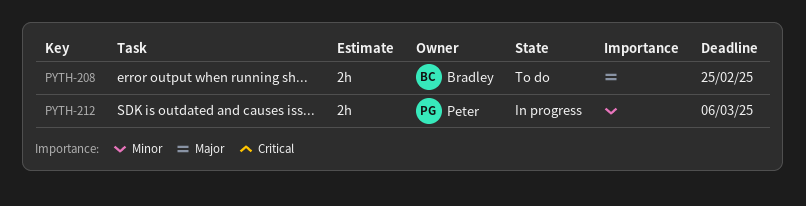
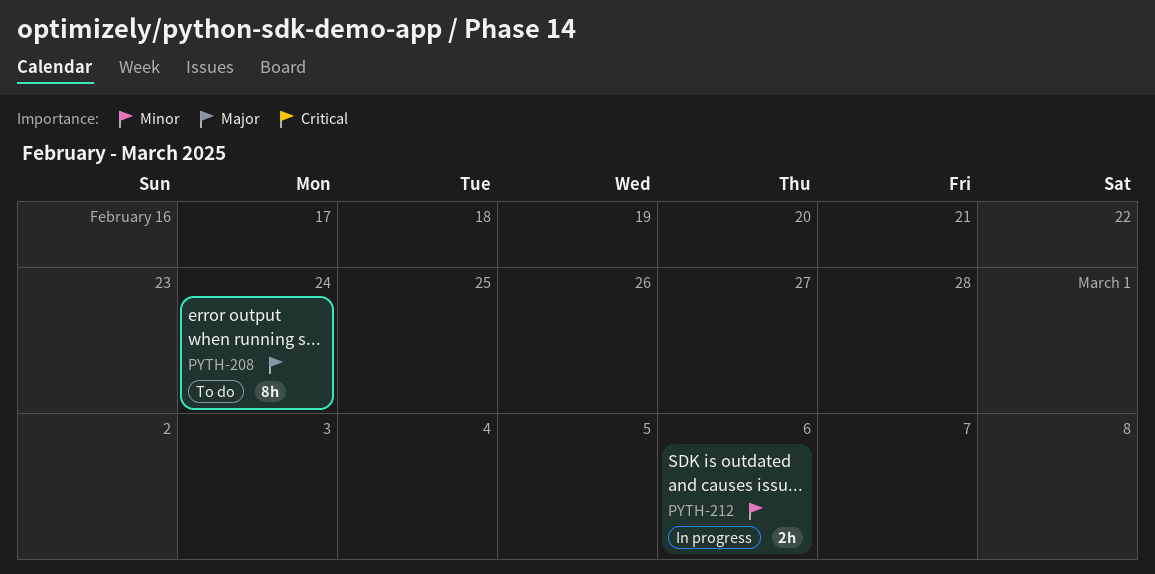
PYTH-208, estimate: 2h -> 8h
PYTH-208, due: Feb 25 -> Feb 24

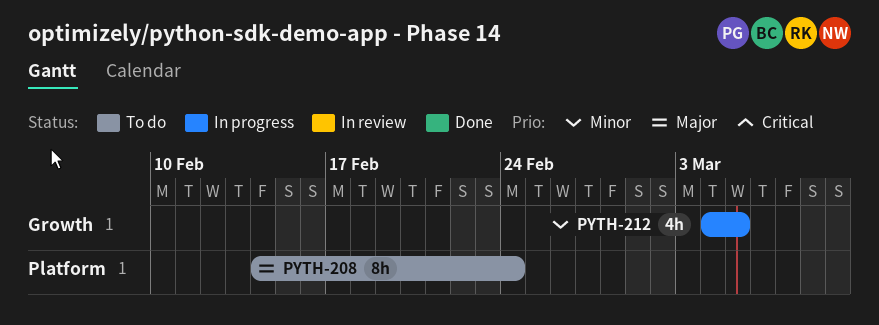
PYTH-212, estimate: 2h -> 4h
PYTH-212, due: Mar 6 -> Mar 5

